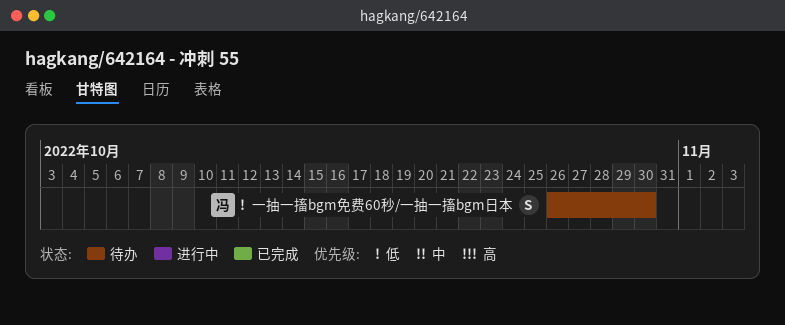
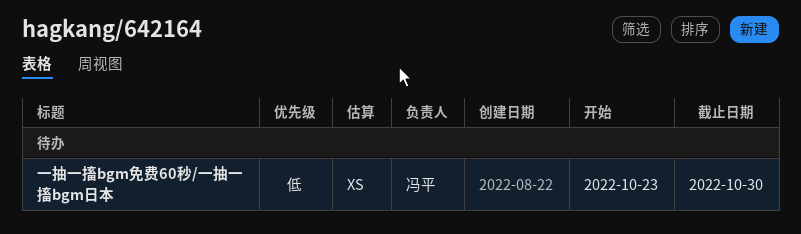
一抽一搐bgm免费60秒/一抽一搐bgm日本, estimate: S -> XS
一抽一搐bgm免费60秒/一抽一搐bgm日本, start: Oct 26 -> Oct 23

